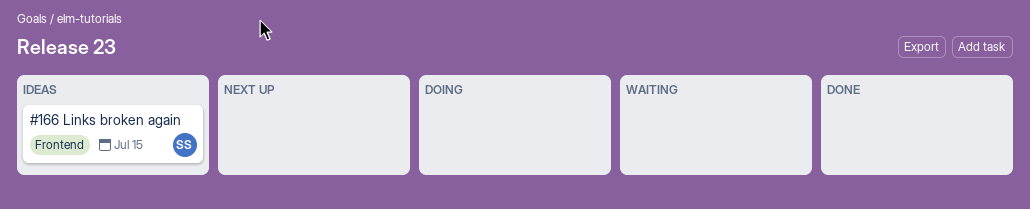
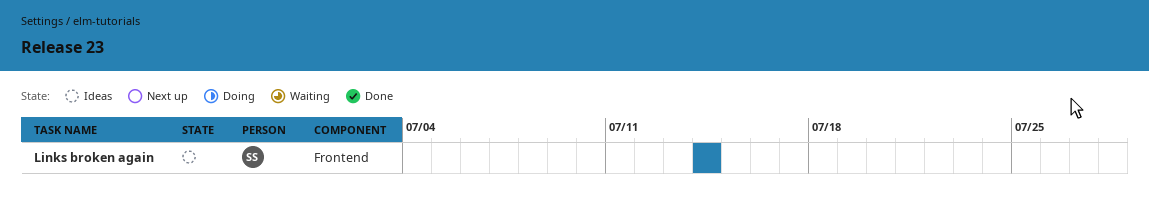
Links broken again, due: Jul 15 -> Jul 14

